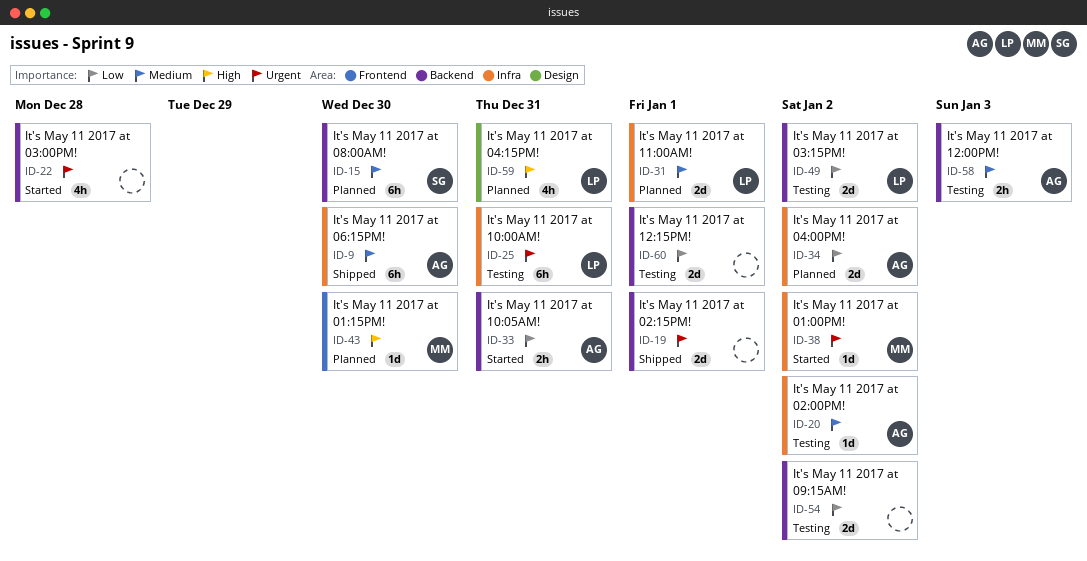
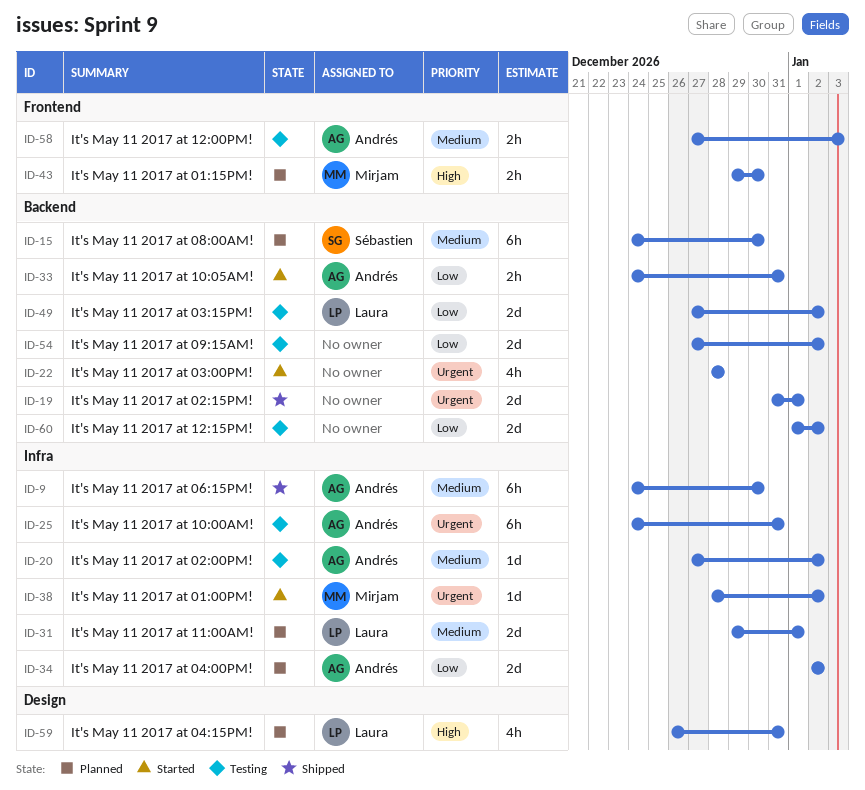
ID-25, owner: Laura -> Andrés
ID-43, estimate: 1d -> 2h
ID-58, label: Backend -> Frontend
ID-60, due: Jan 1 -> Jan 2

